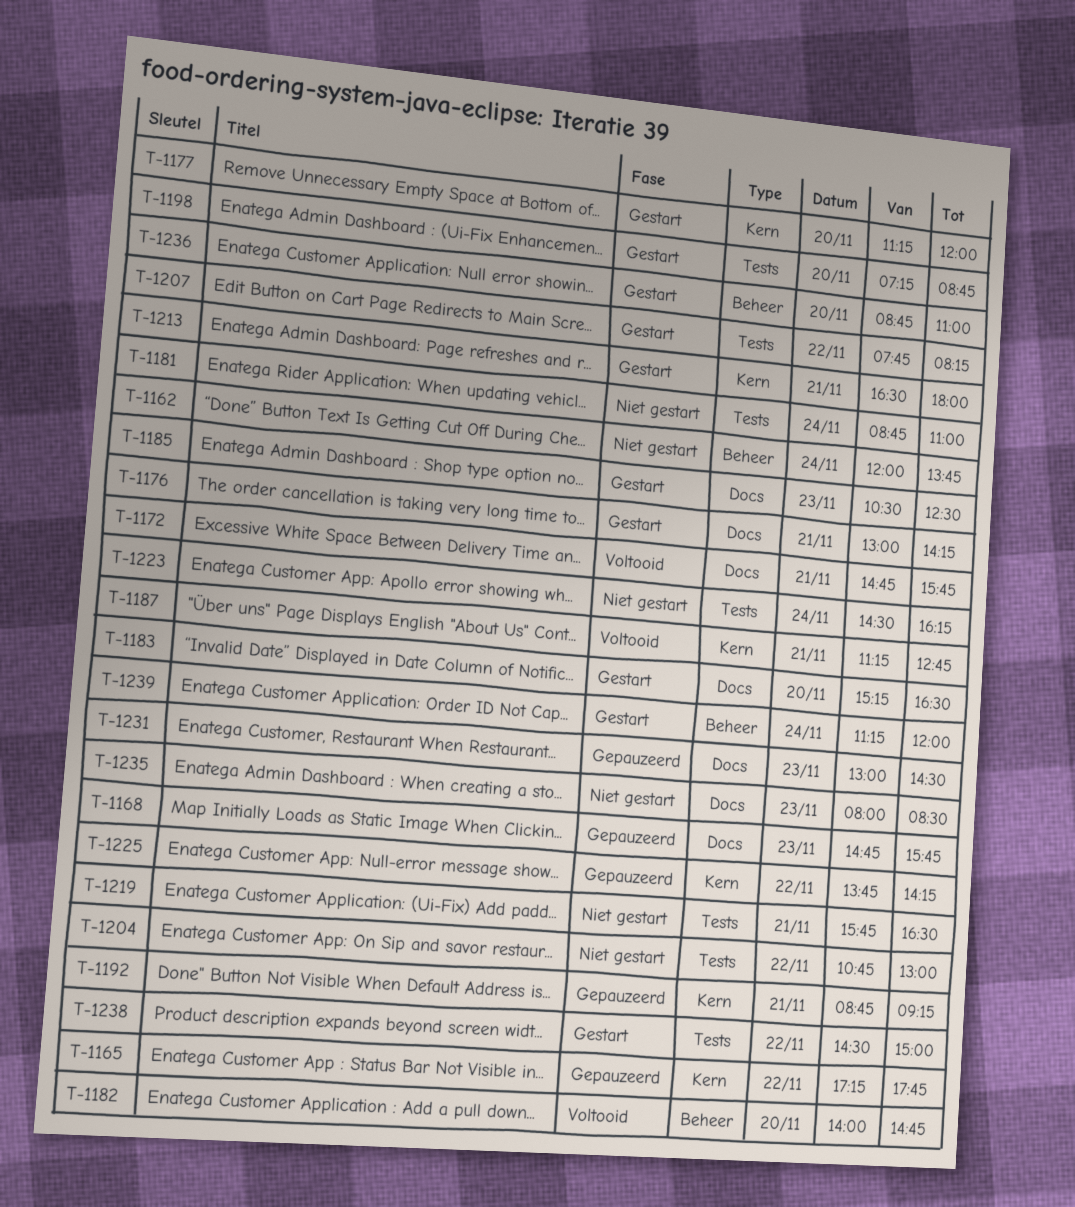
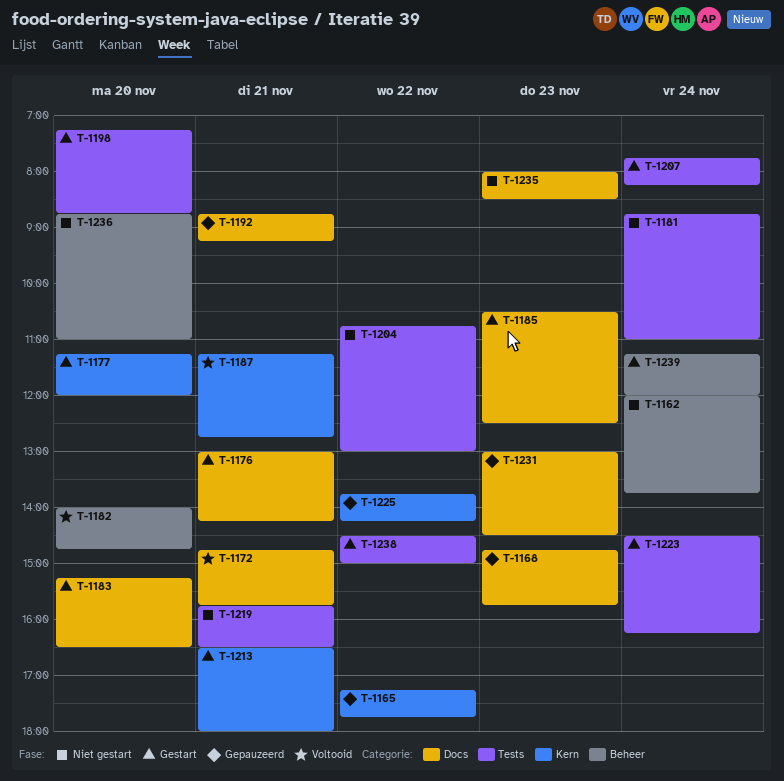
T-1192, label: Kern -> Docs
T-1207, day: Nov 22 -> Nov 24
T-1223, status: Niet gestart -> Gestart
T-1236, status: Gestart -> Niet gestart

